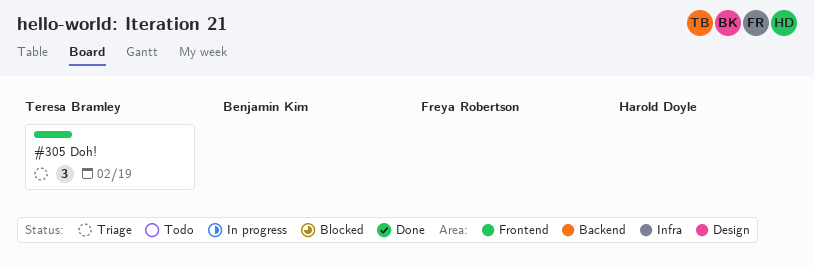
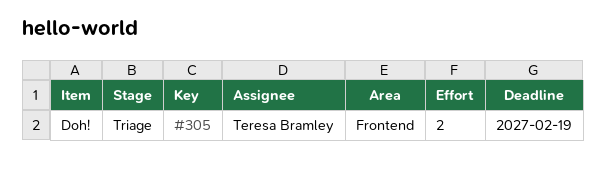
#305, estimate: 3 -> 2

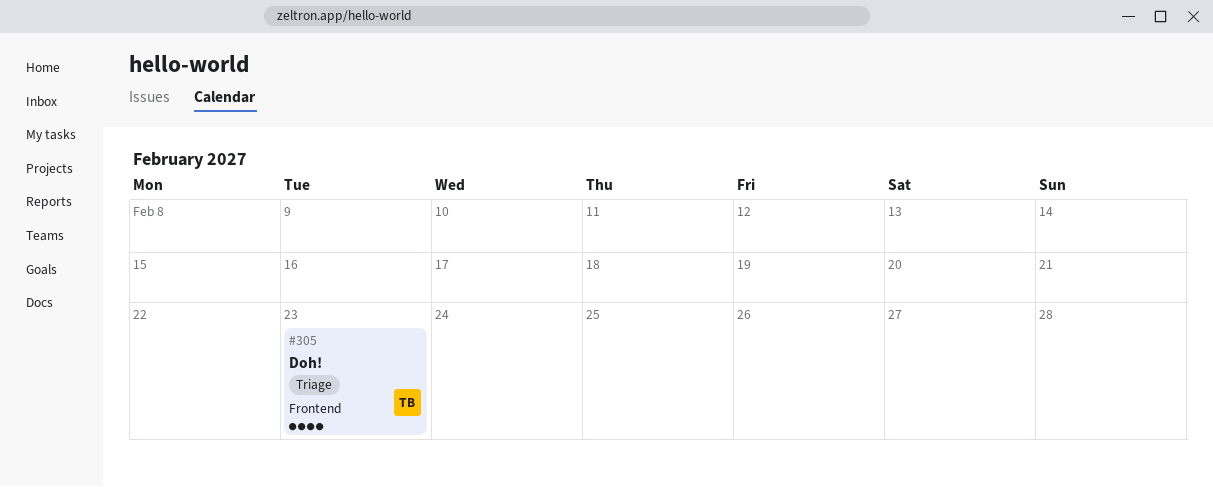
#305, estimate: 2 -> 4
#305, due: Feb 19 -> Feb 23

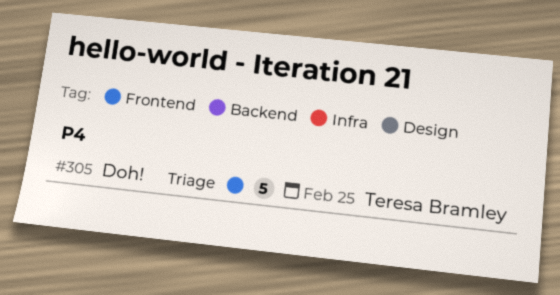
#305, estimate: 4 -> 5
#305, due: Feb 23 -> Feb 25

